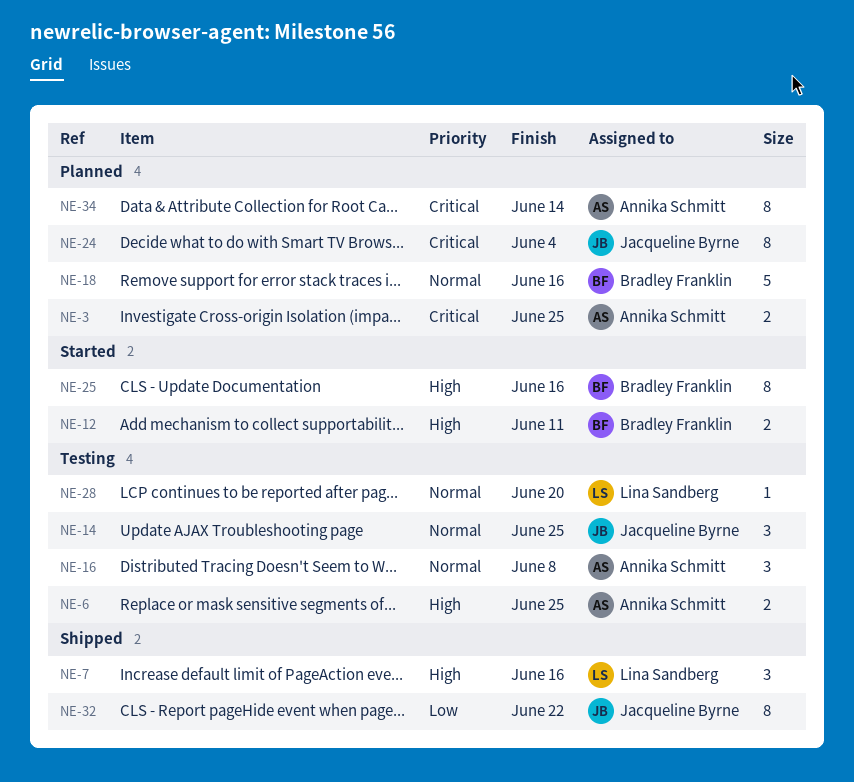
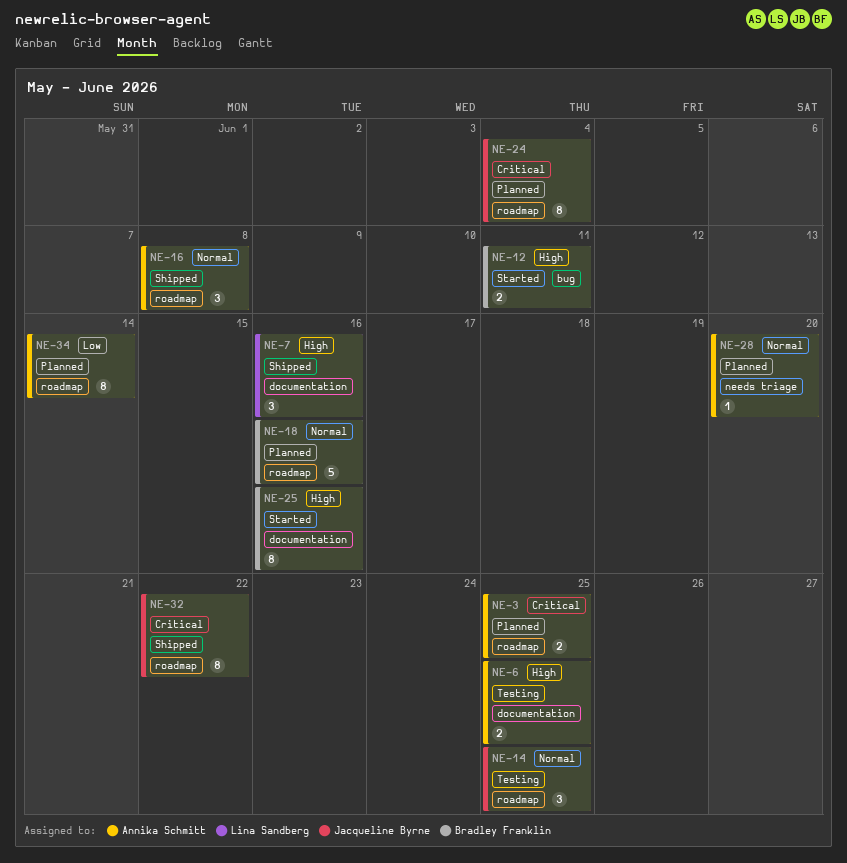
NE-16, status: Testing -> Shipped
NE-28, status: Testing -> Planned
NE-28, owner: Lina Sandberg -> Annika Schmitt
NE-32, priority: Low -> Critical
NE-34, priority: Critical -> Low

